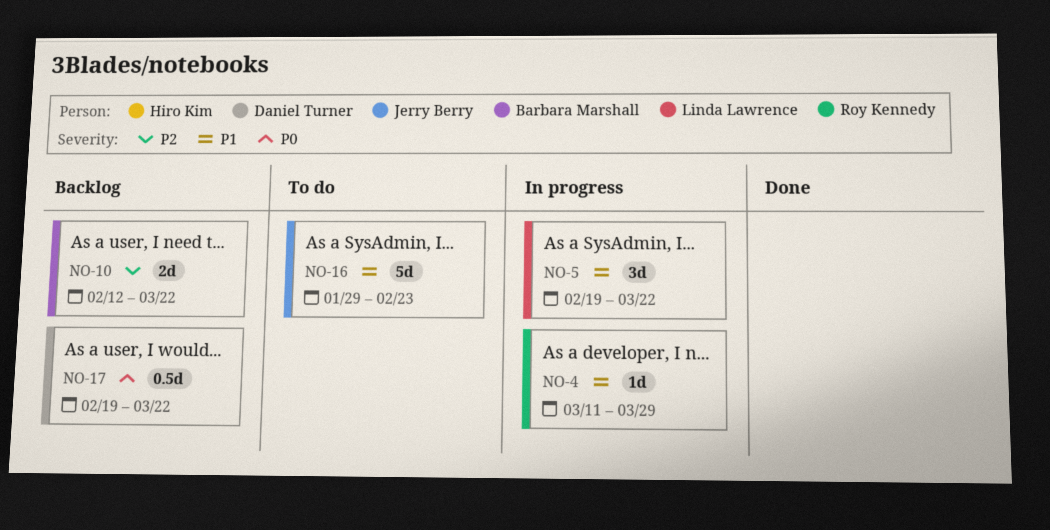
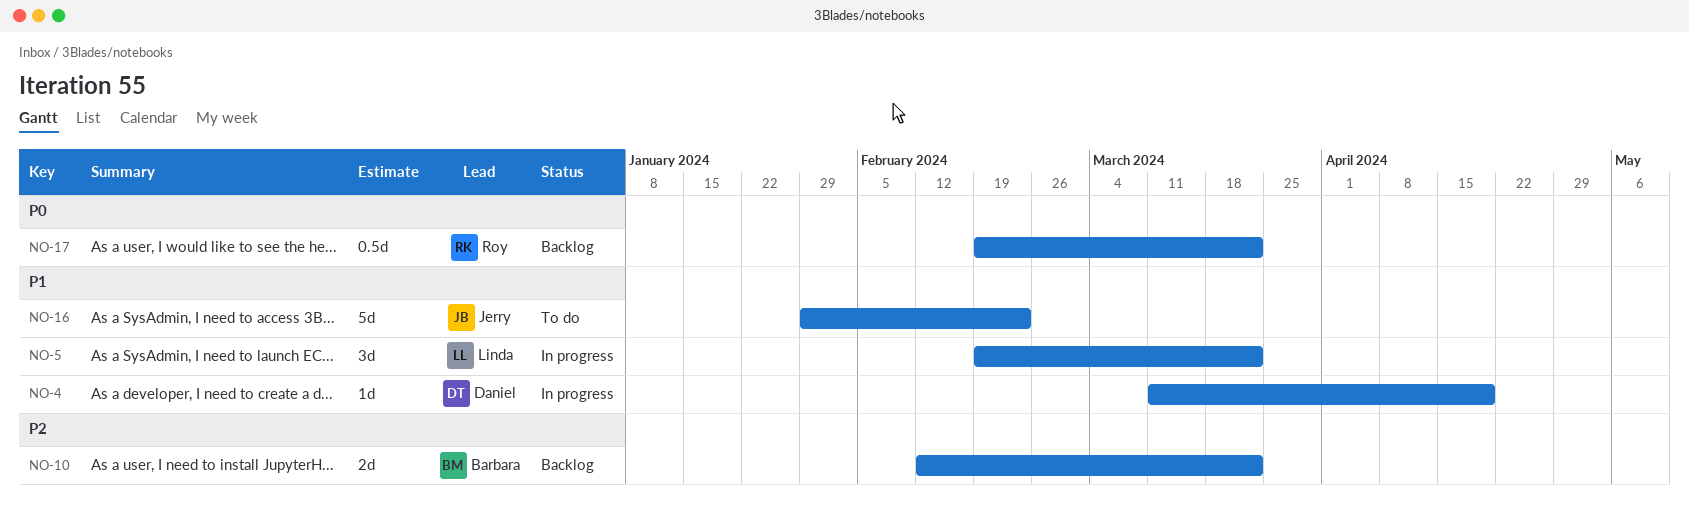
NO-4, owner: Roy Kennedy -> Daniel Turner
NO-4, due: Mar 29 -> Apr 19
NO-17, owner: Daniel Turner -> Roy Kennedy

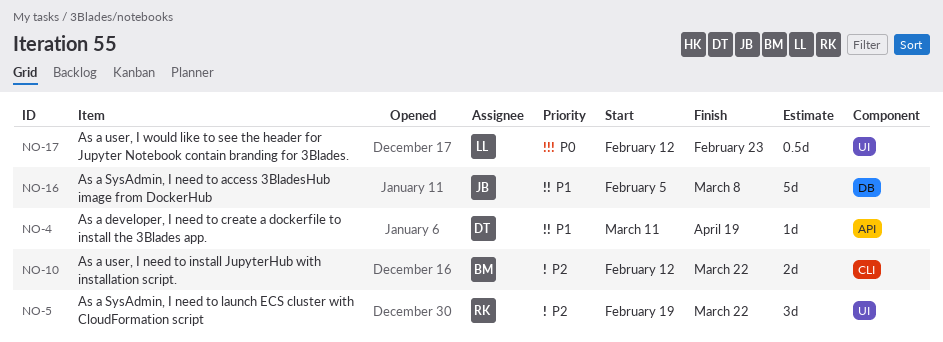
NO-5, owner: Linda -> Roy
NO-5, priority: P1 -> P2
NO-16, start: Jan 29 -> Feb 5
NO-16, due: Feb 23 -> Mar 8
NO-17, owner: Roy -> Linda
NO-17, start: Feb 19 -> Feb 12
NO-17, due: Mar 22 -> Feb 23

